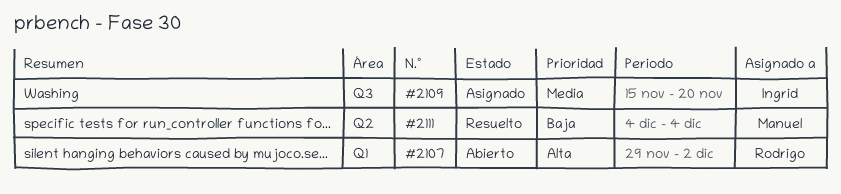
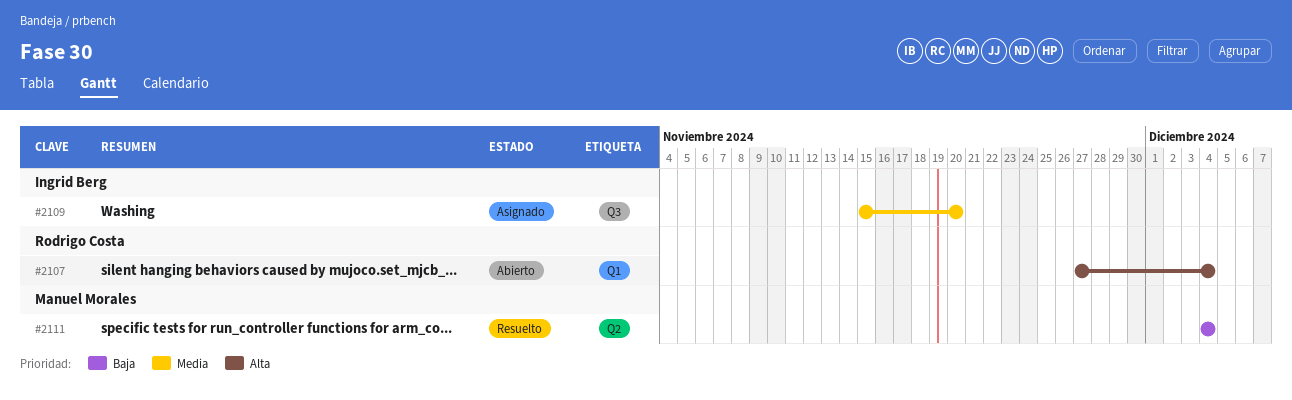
#2107, start: Nov 29 -> Nov 27
#2107, due: Dec 2 -> Dec 4

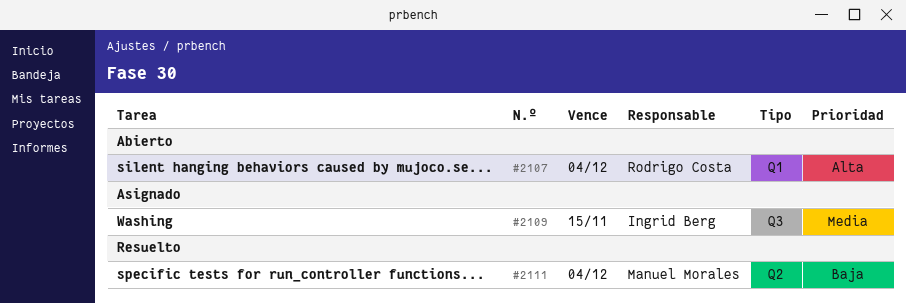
#2109, due: Nov 20 -> Nov 15

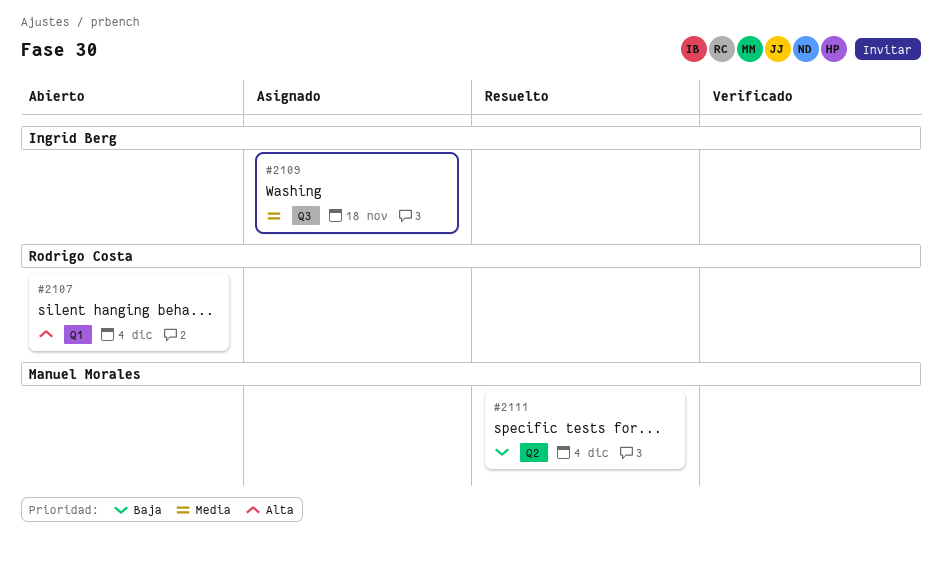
#2109, due: Nov 15 -> Nov 18

